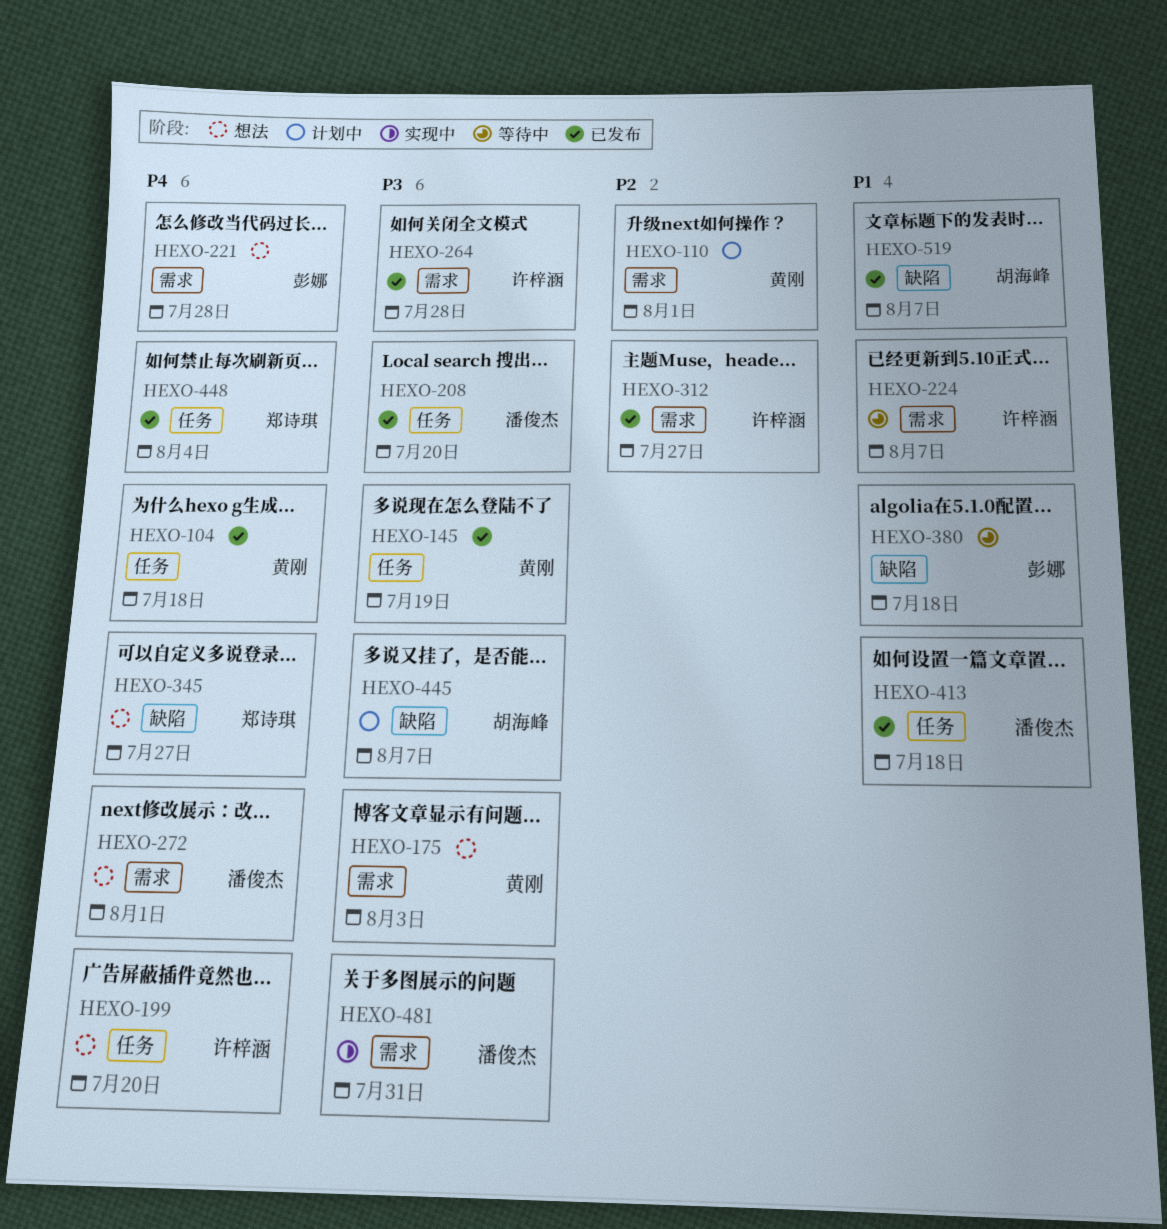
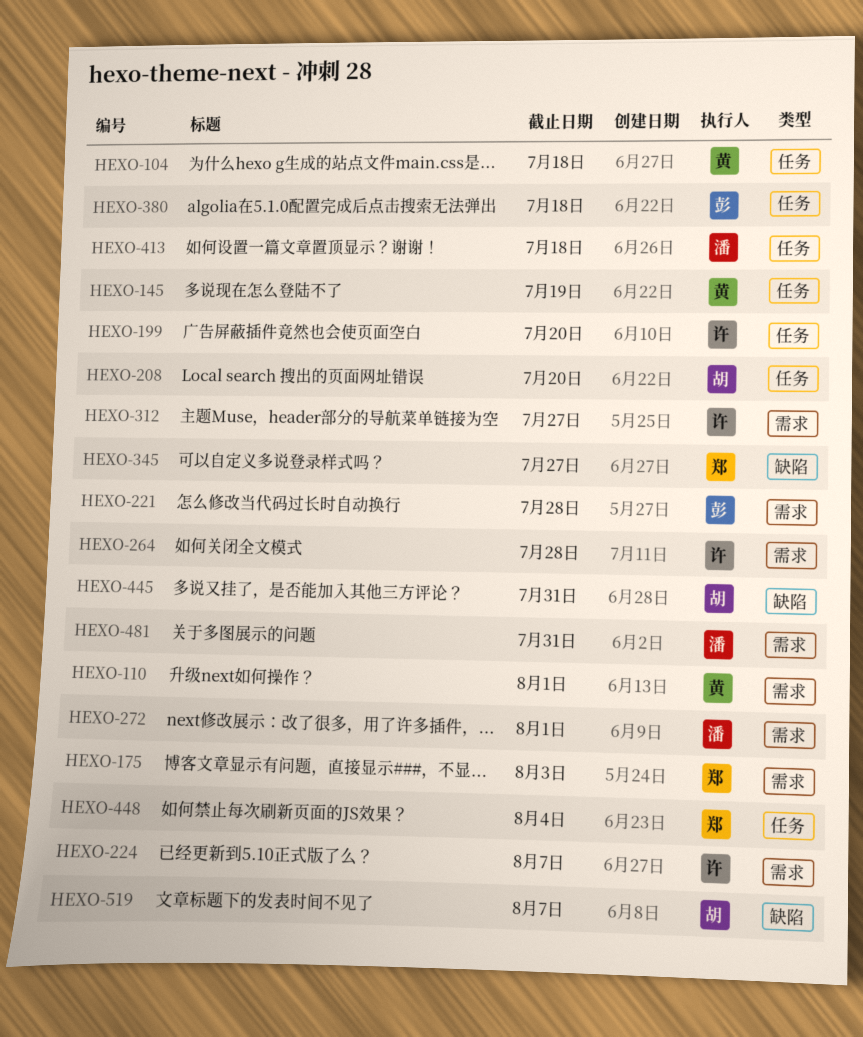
HEXO-175, owner: 黄刚 -> 郑诗琪
HEXO-208, owner: 潘俊杰 -> 胡海峰
HEXO-380, label: 缺陷 -> 任务
HEXO-445, due: Aug 7 -> Jul 31

